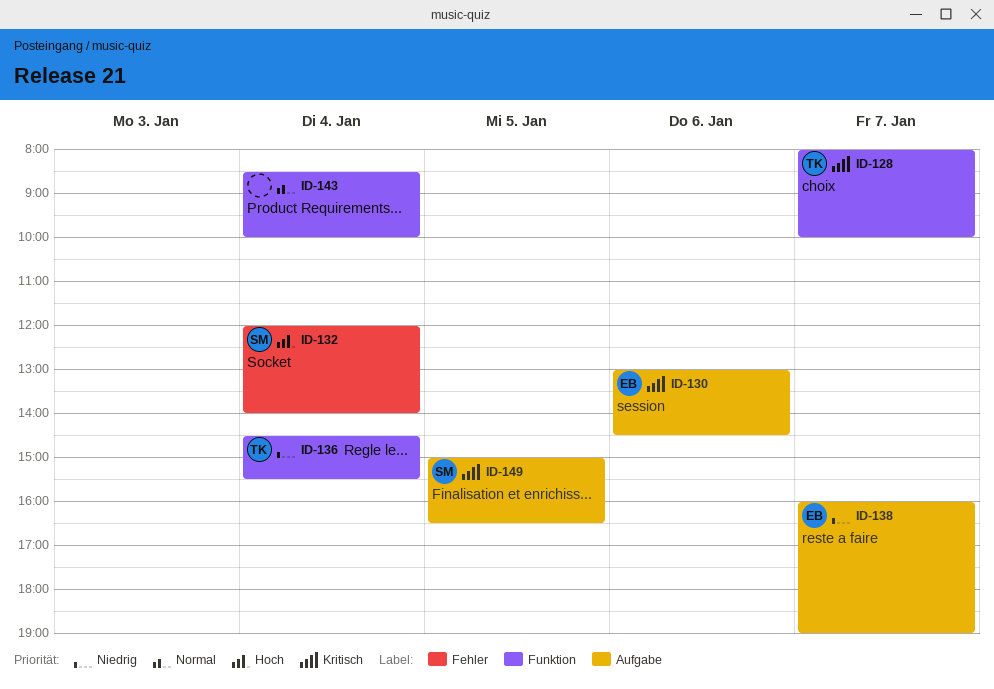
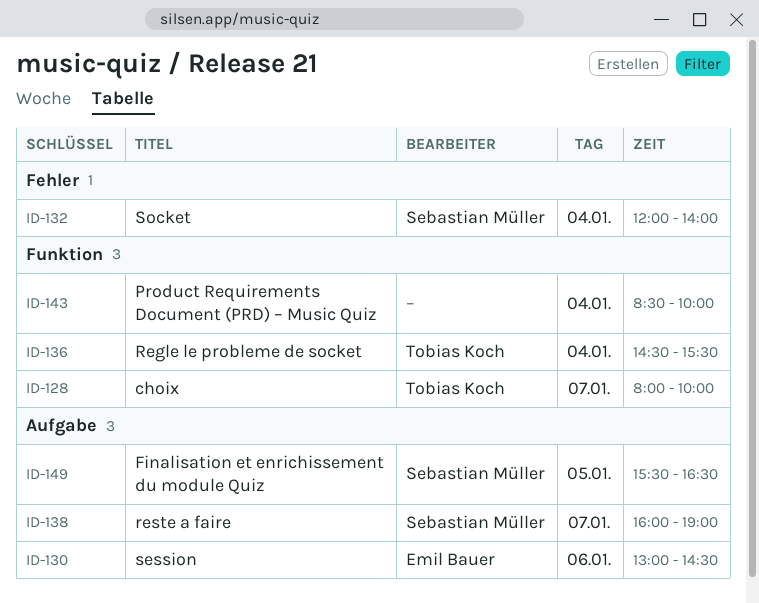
ID-138, owner: Emil Bauer -> Sebastian Müller
ID-149, begins: 15:00 -> 15:30

